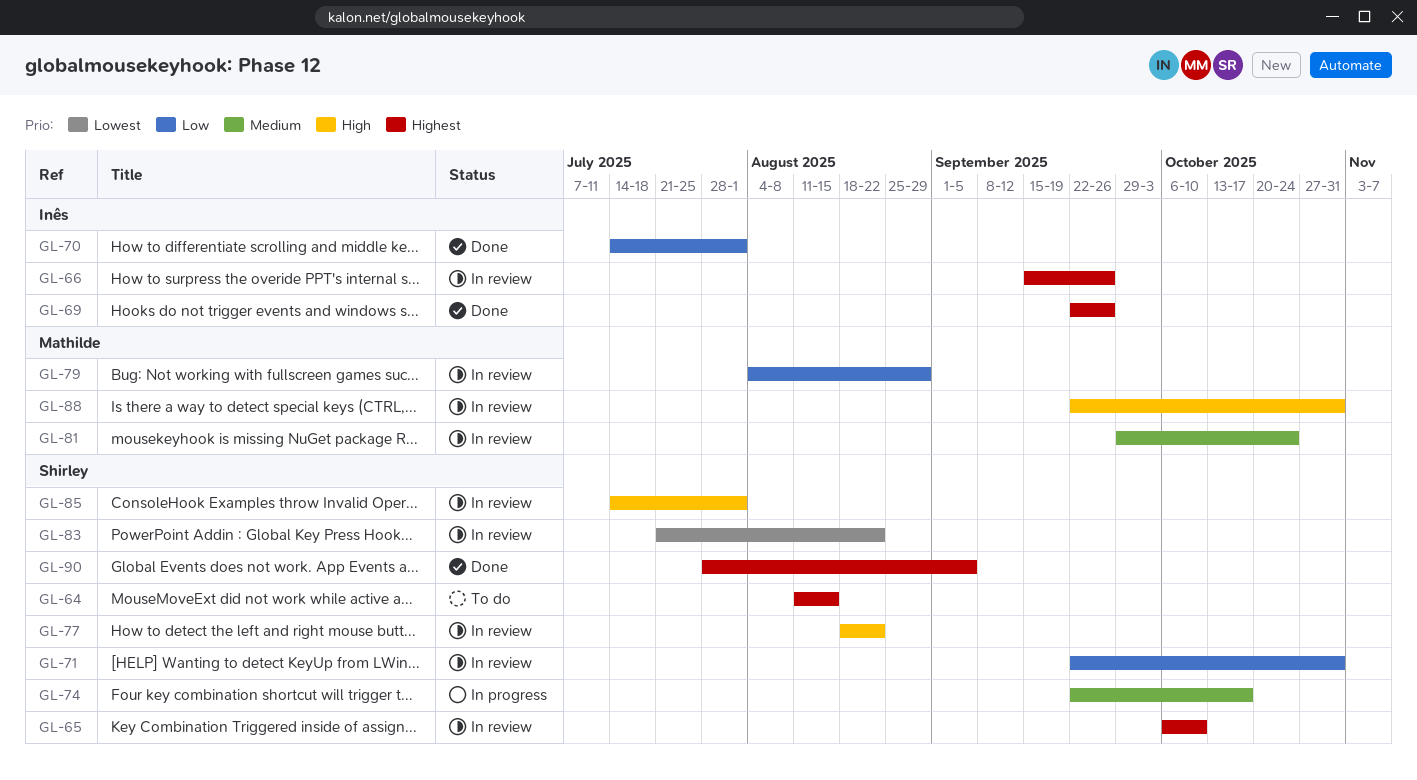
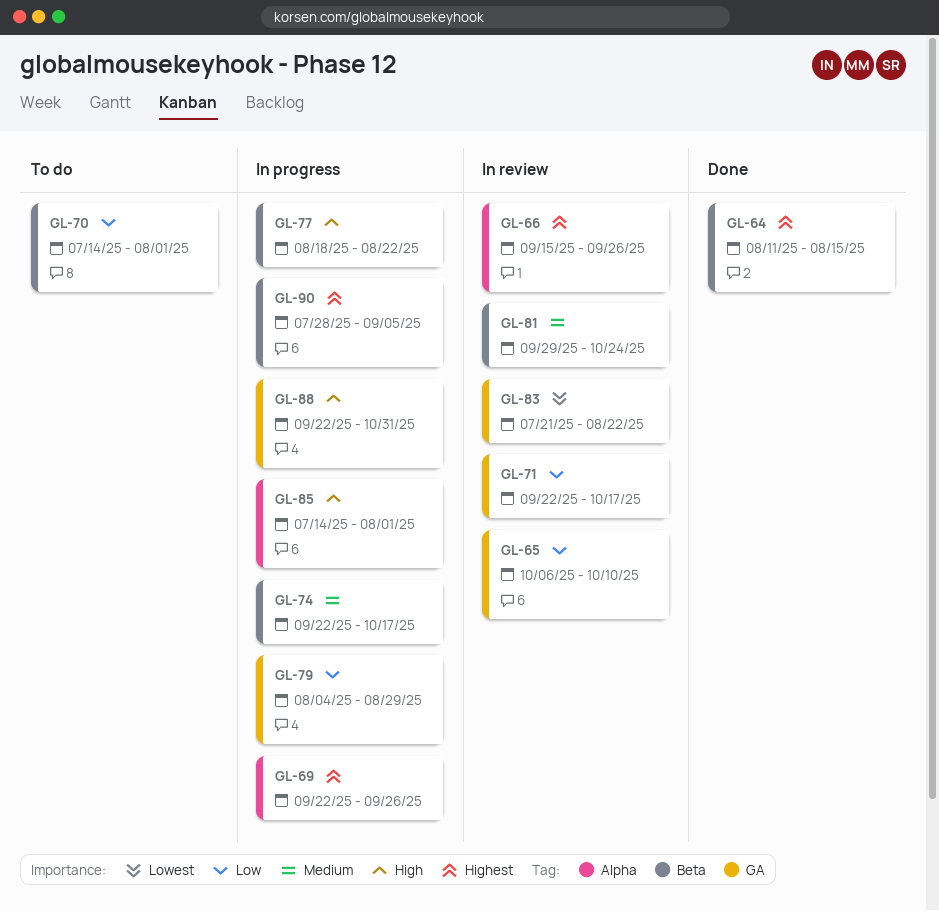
GL-64, status: To do -> Done
GL-65, priority: Highest -> Low
GL-69, status: Done -> In progress
GL-70, status: Done -> To do
GL-71, due: Oct 31 -> Oct 17
GL-77, status: In review -> In progress
GL-79, status: In review -> In progress
GL-85, status: In review -> In progress
GL-88, status: In review -> In progress
GL-90, status: Done -> In progress

